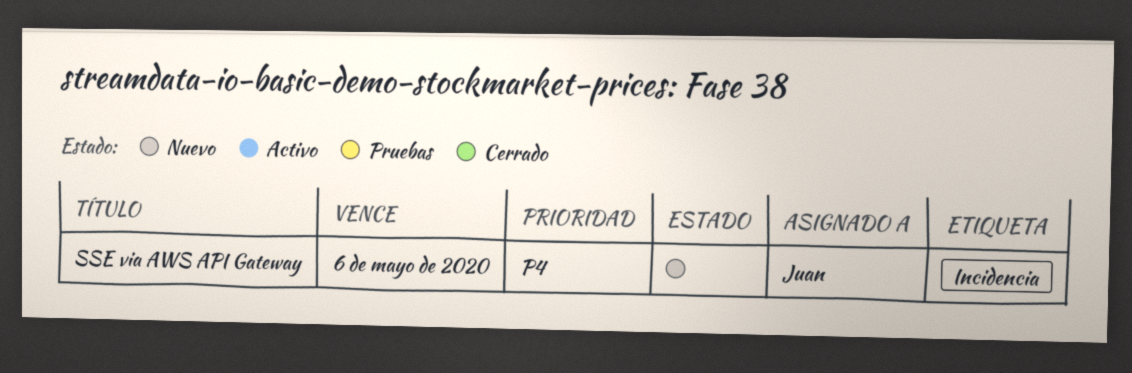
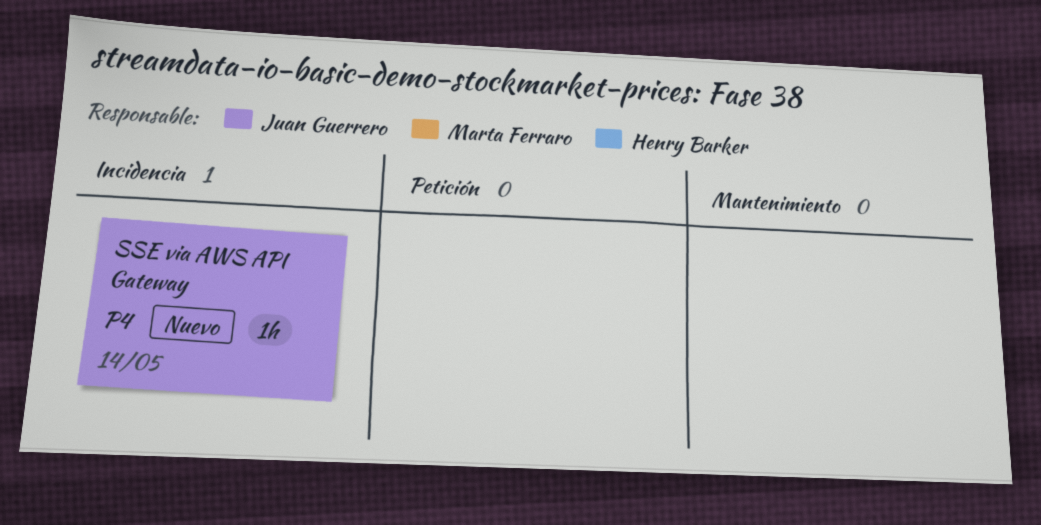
SSE via AWS API Gateway, due: May 6 -> May 14

